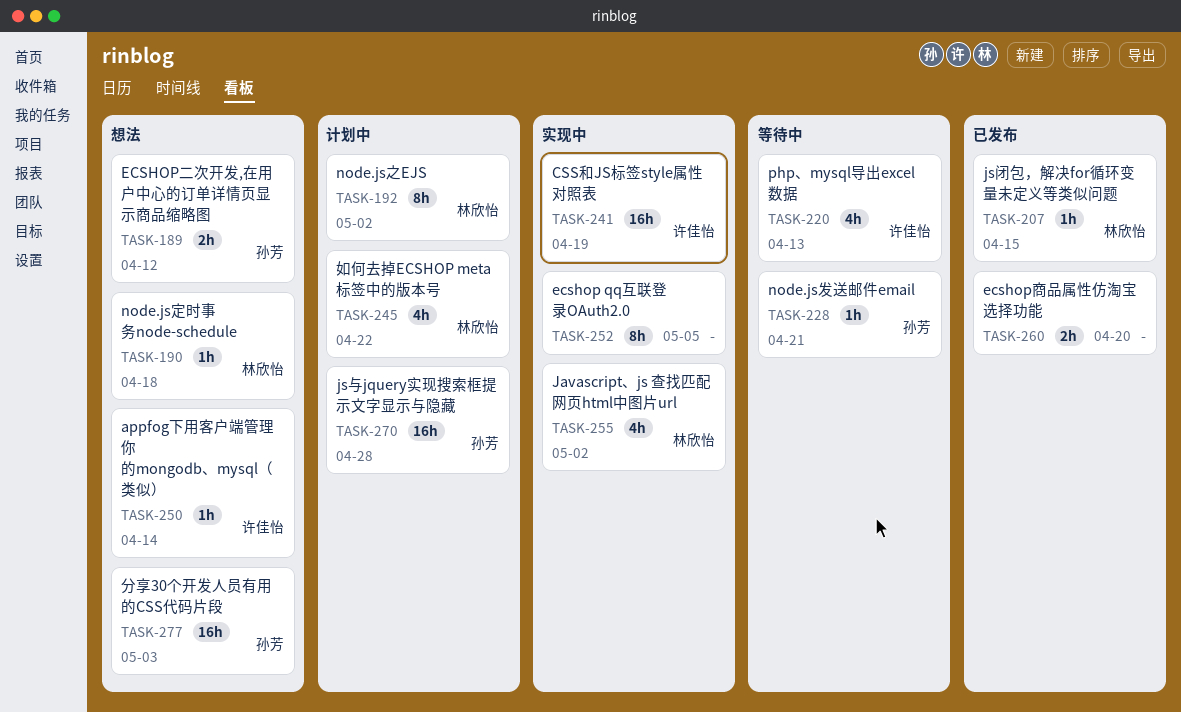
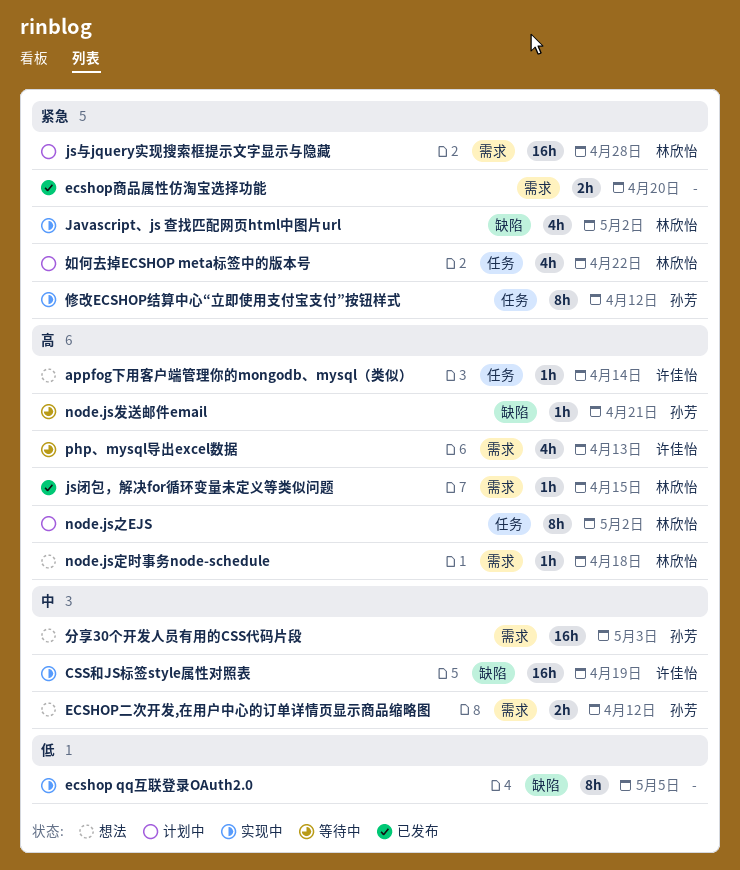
js与jquery实现搜索框提示文字显示与隐藏, owner: 孙芳 -> 林欣怡
修改ECSHOP结算中心“立即使用支付宝支付”按钮样式: none -> present

